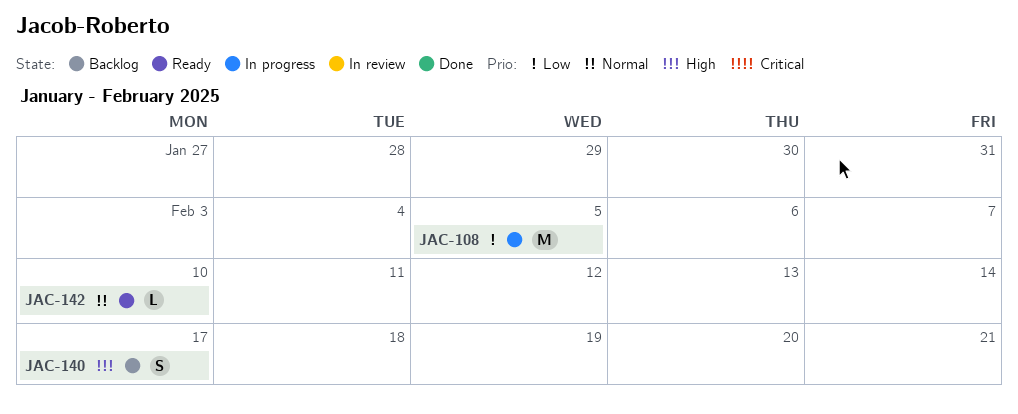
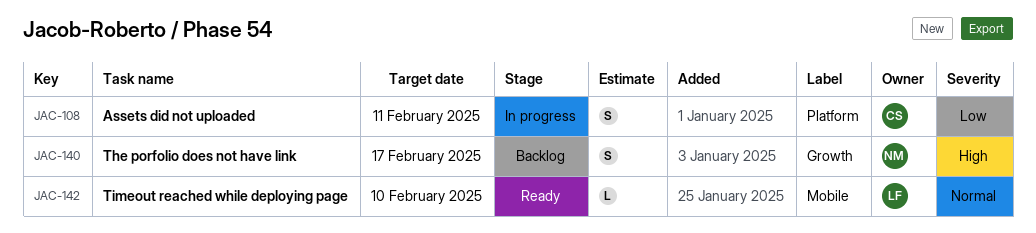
JAC-108, estimate: M -> S
JAC-108, due: Feb 5 -> Feb 11

